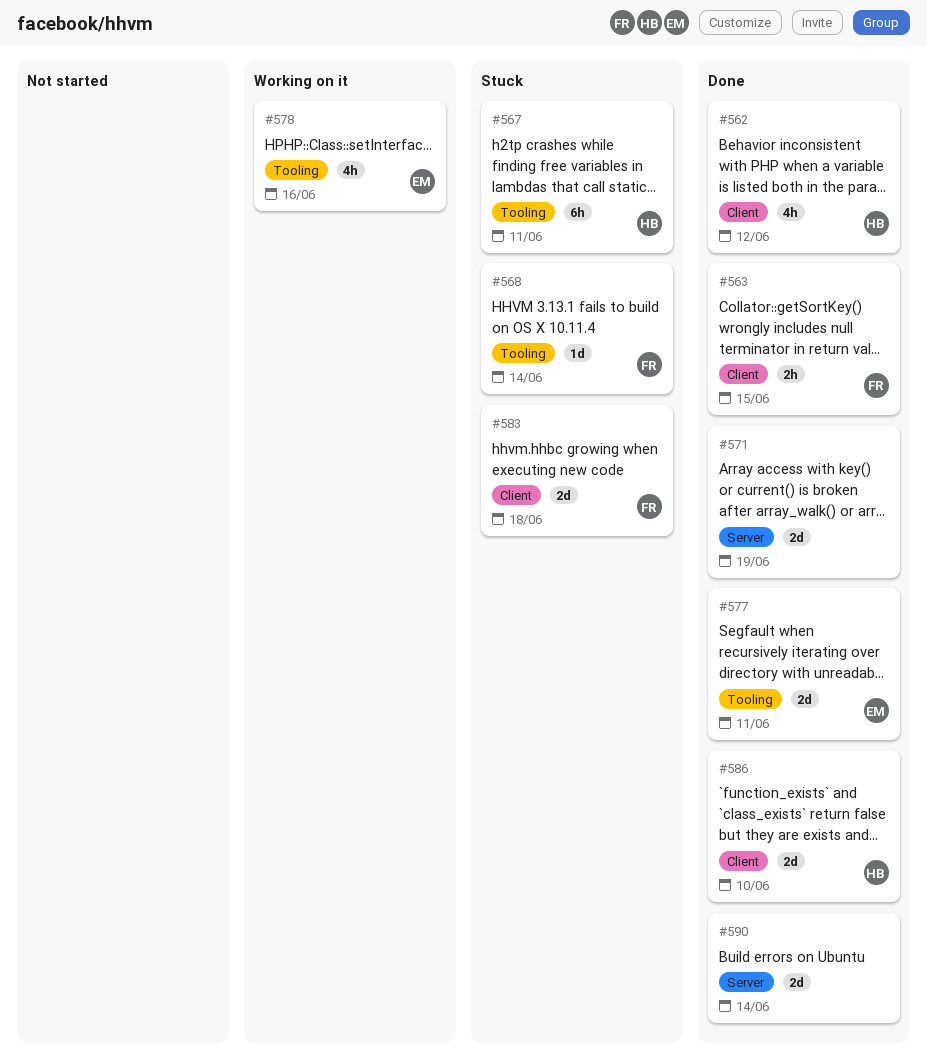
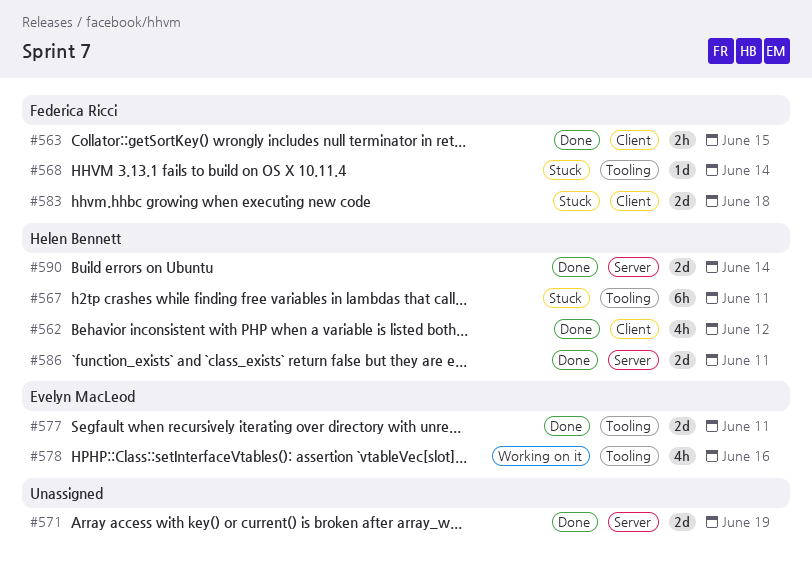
#586, label: Client -> Server
#586, due: Jun 10 -> Jun 11
#590, owner: none -> Helen Bennett

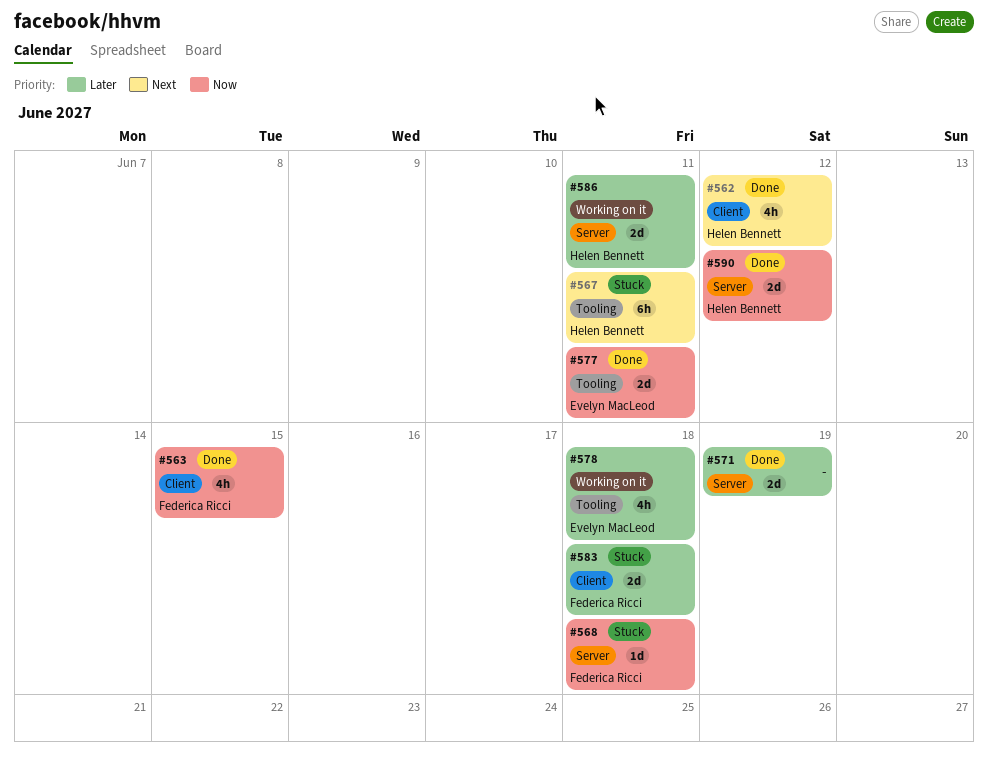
#563, estimate: 2h -> 4h
#568, label: Tooling -> Server
#568, due: Jun 14 -> Jun 18
#578, due: Jun 16 -> Jun 18
#586, status: Done -> Working on it
#590, due: Jun 14 -> Jun 12

